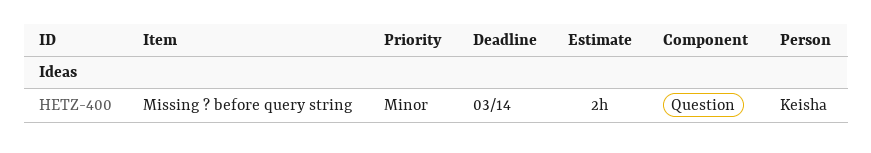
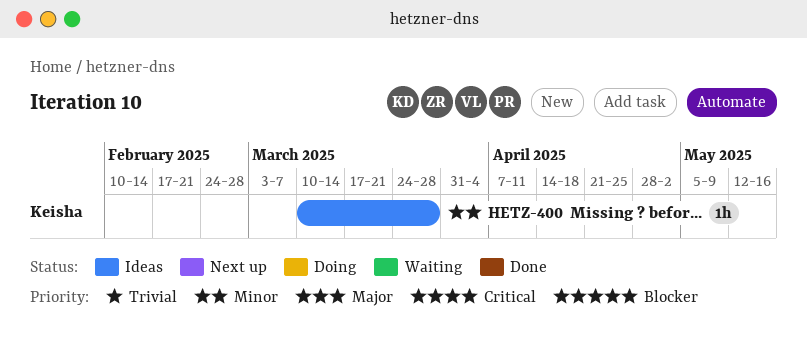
HETZ-400, estimate: 2h -> 1h
HETZ-400, due: Mar 14 -> Mar 28

